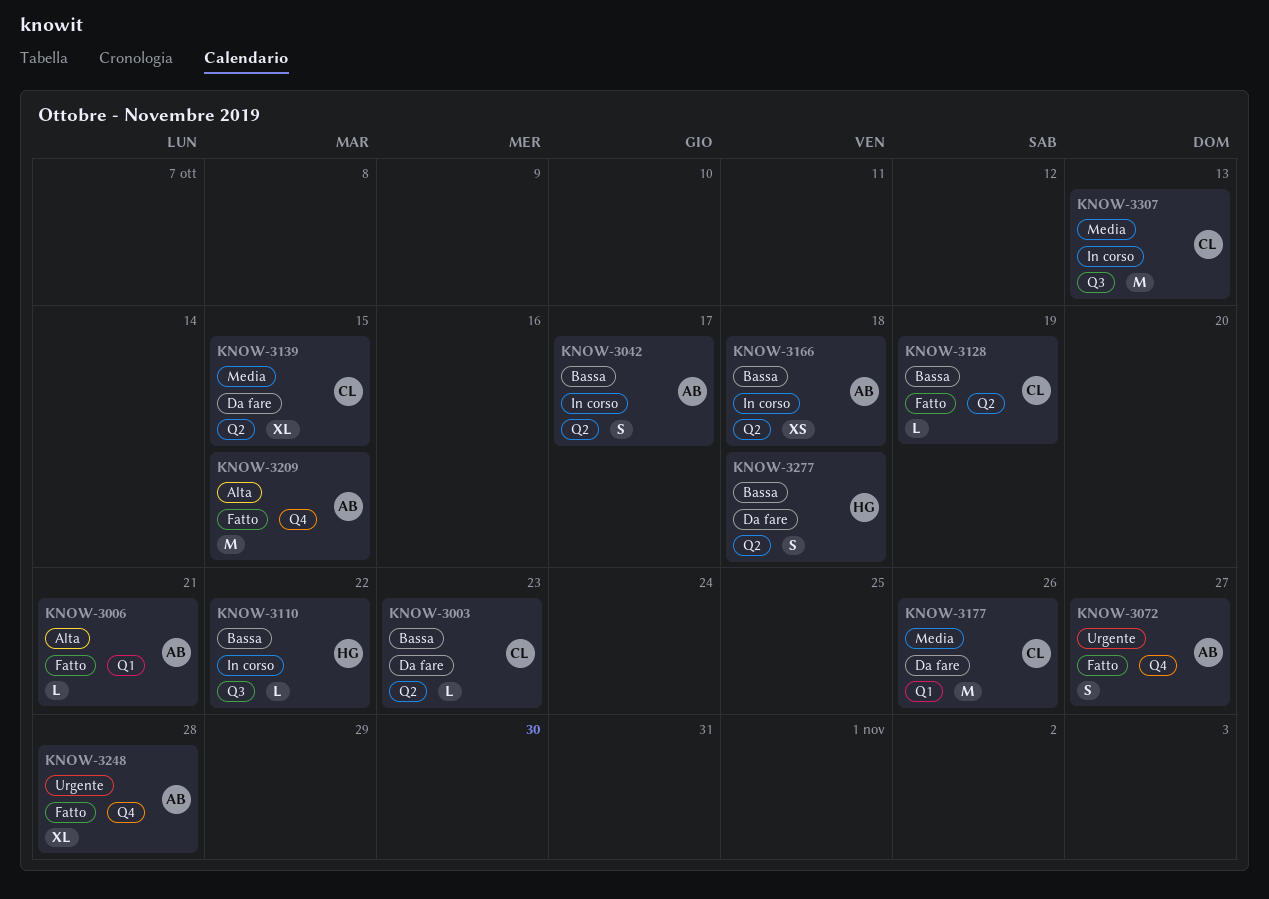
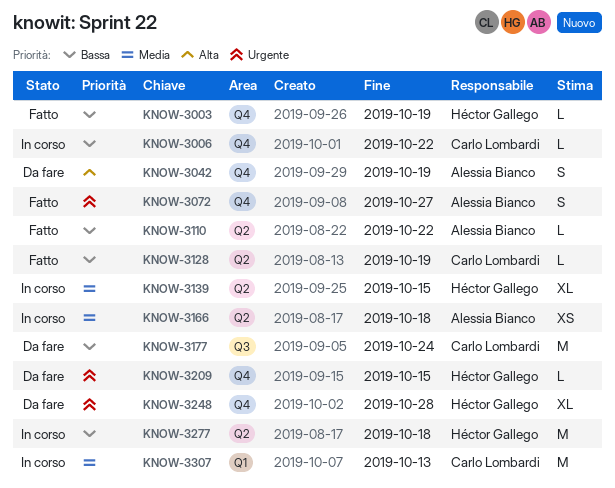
KNOW-3003, status: Da fare -> Fatto
KNOW-3003, owner: Carlo Lombardi -> Héctor Gallego
KNOW-3003, label: Q2 -> Q4
KNOW-3003, due: Oct 23 -> Oct 19
KNOW-3006, status: Fatto -> In corso
KNOW-3006, owner: Alessia Bianco -> Carlo Lombardi
KNOW-3006, priority: Alta -> Bassa
KNOW-3006, label: Q1 -> Q4
KNOW-3006, due: Oct 21 -> Oct 22
KNOW-3042, status: In corso -> Da fare
KNOW-3042, priority: Bassa -> Alta
KNOW-3042, label: Q2 -> Q4
KNOW-3042, due: Oct 17 -> Oct 19
KNOW-3110, status: In corso -> Fatto
KNOW-3110, owner: Héctor Gallego -> Alessia Bianco
KNOW-3110, label: Q3 -> Q2
KNOW-3139, status: Da fare -> In corso
KNOW-3139, owner: Carlo Lombardi -> Héctor Gallego
KNOW-3166, priority: Bassa -> Media
KNOW-3177, priority: Media -> Bassa
KNOW-3177, label: Q1 -> Q3
KNOW-3177, due: Oct 26 -> Oct 24
KNOW-3209, status: Fatto -> Da fare
KNOW-3209, owner: Alessia Bianco -> Héctor Gallego
KNOW-3209, priority: Alta -> Urgente
KNOW-3209, estimate: M -> L
KNOW-3248, status: Fatto -> Da fare
KNOW-3248, owner: Alessia Bianco -> Héctor Gallego
KNOW-3277, status: Da fare -> In corso
KNOW-3277, estimate: S -> M
KNOW-3307, label: Q3 -> Q1

